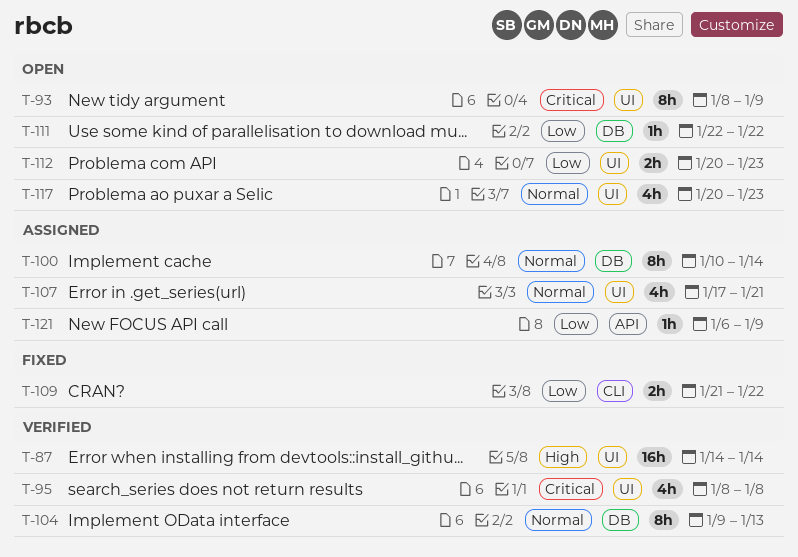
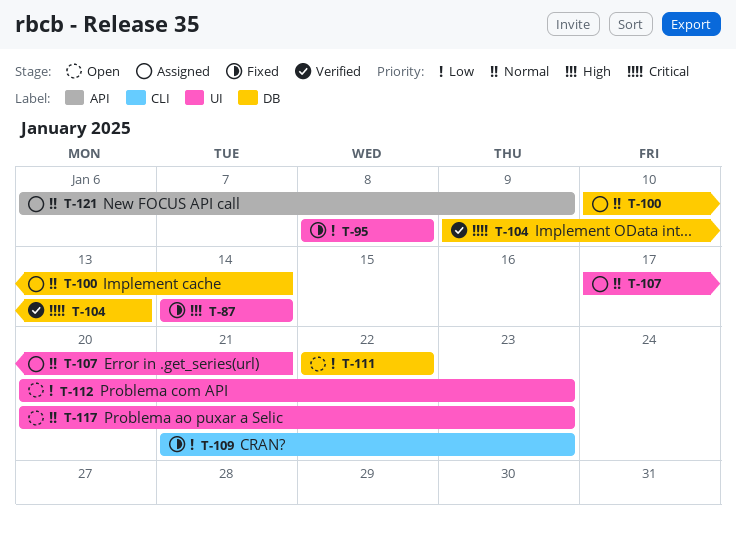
T-87, status: Verified -> Fixed
T-93: present -> none
T-95, status: Verified -> Fixed
T-95, priority: Critical -> Low
T-104, priority: Normal -> Critical
T-109, due: Jan 22 -> Jan 23
T-121, priority: Low -> Normal

